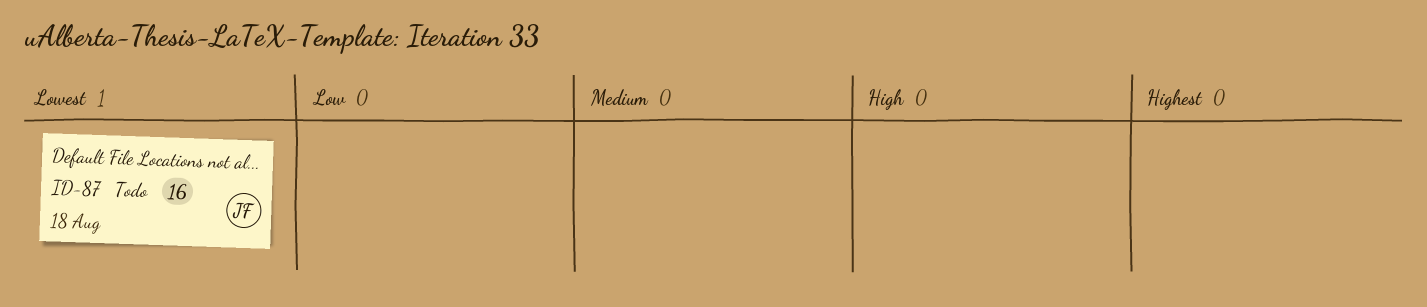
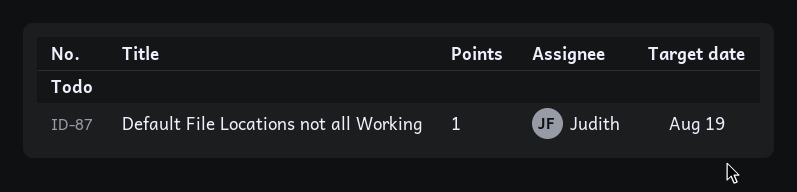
ID-87, estimate: 16 -> 1
ID-87, due: Aug 18 -> Aug 19

